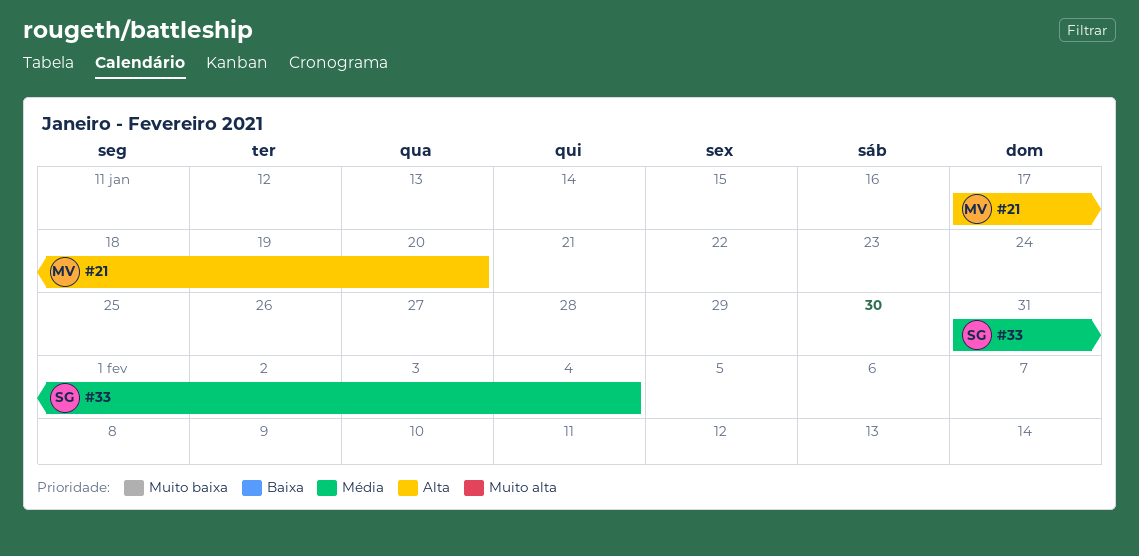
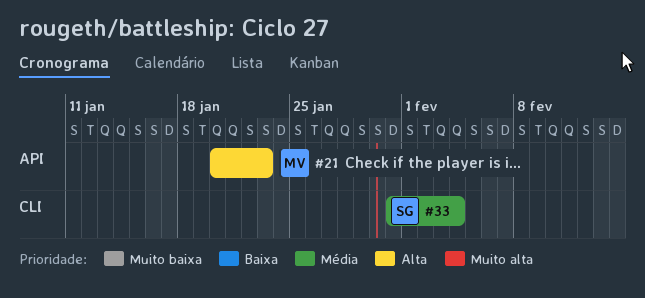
#21, start: Jan 17 -> Jan 20
#21, due: Jan 20 -> Jan 23

